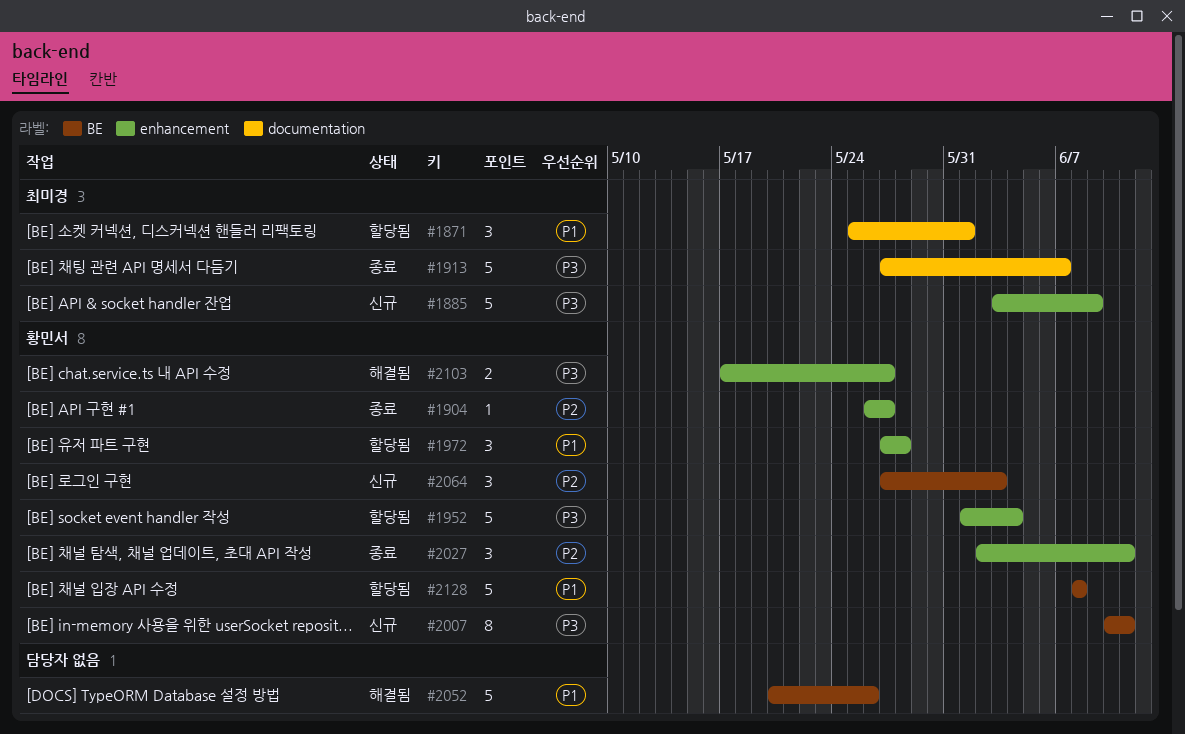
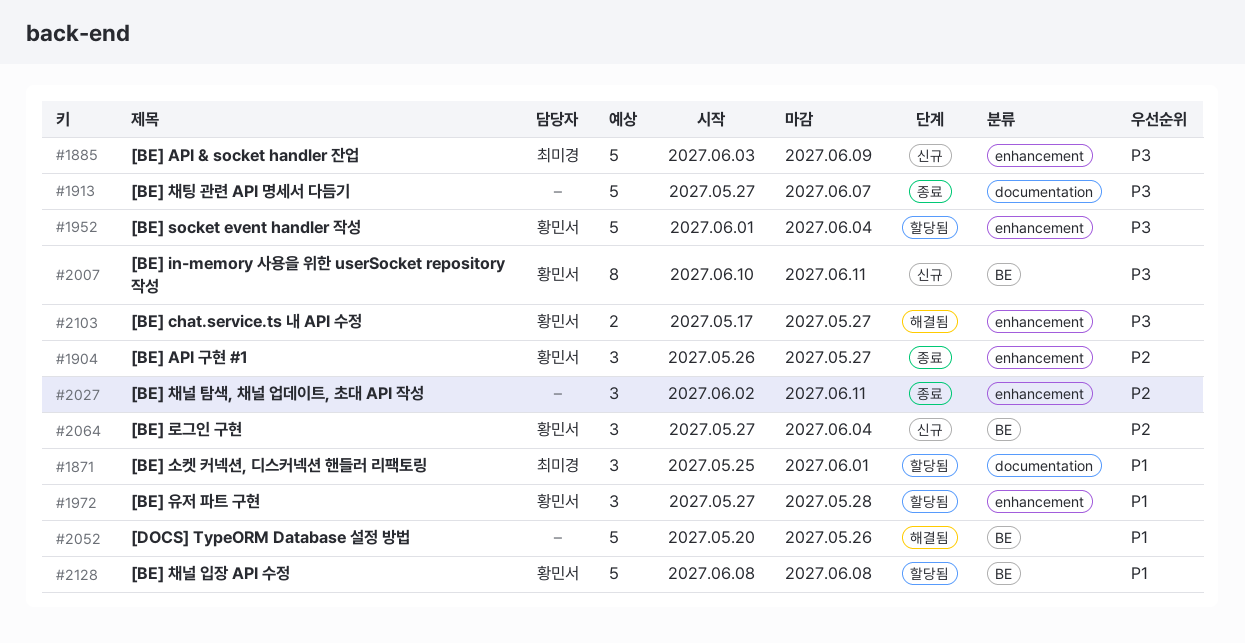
#1904, estimate: 1 -> 3
#1913, owner: 최미경 -> none
#2027, owner: 황민서 -> none
#2064, due: Jun 3 -> Jun 4

